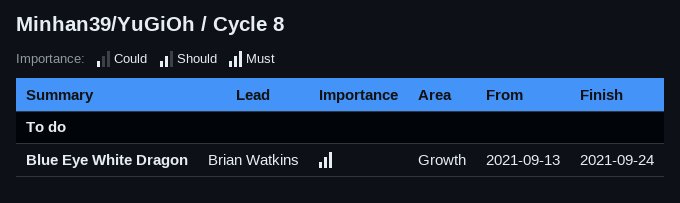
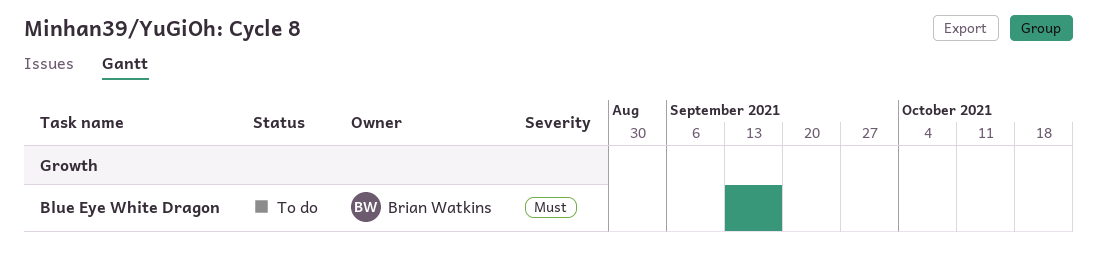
Blue Eye White Dragon, due: Sep 24 -> Sep 17

